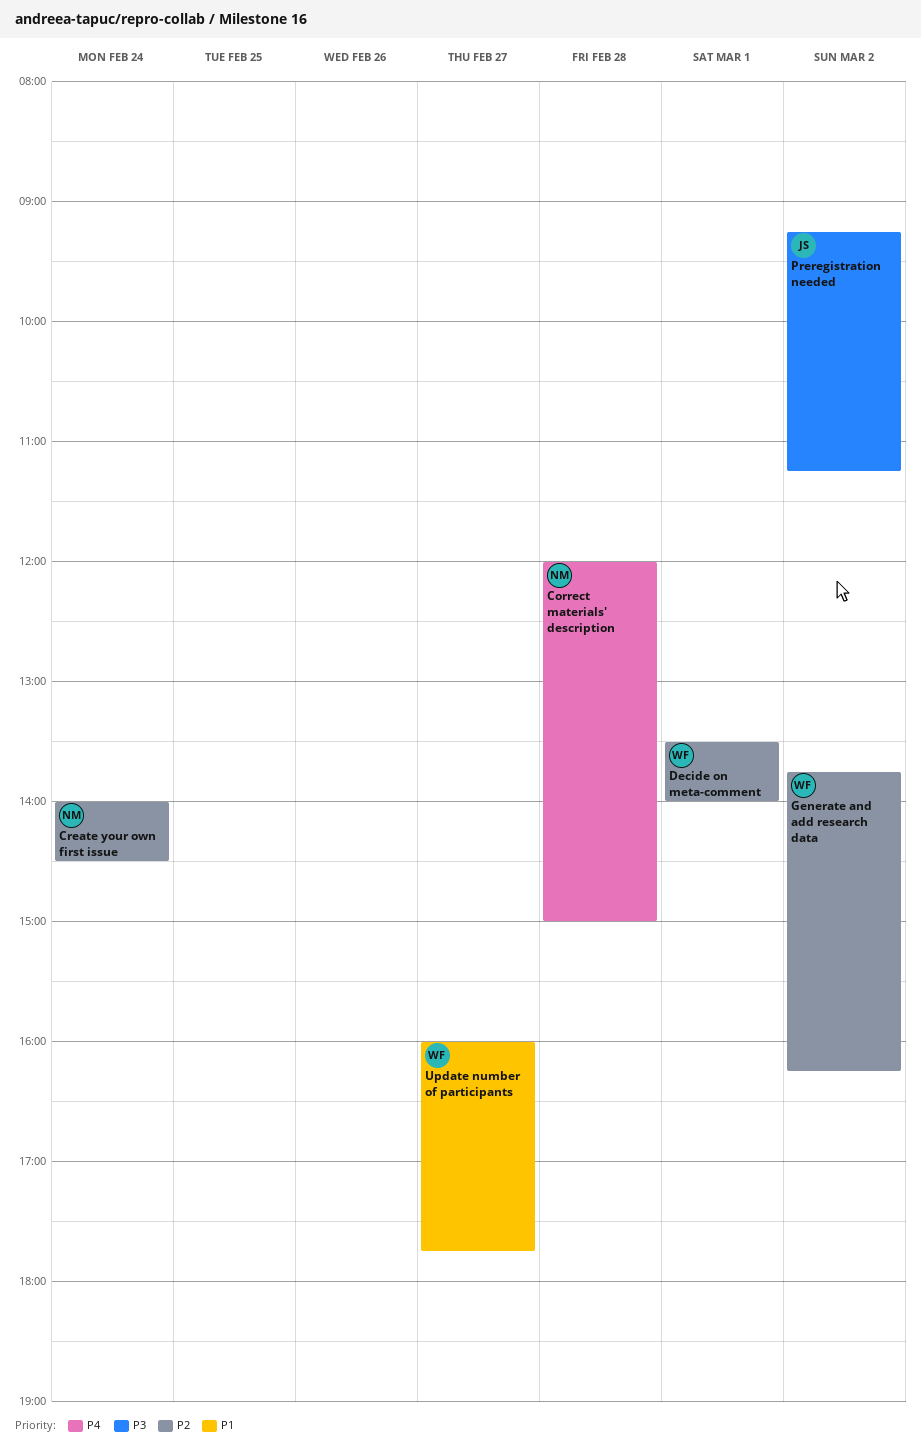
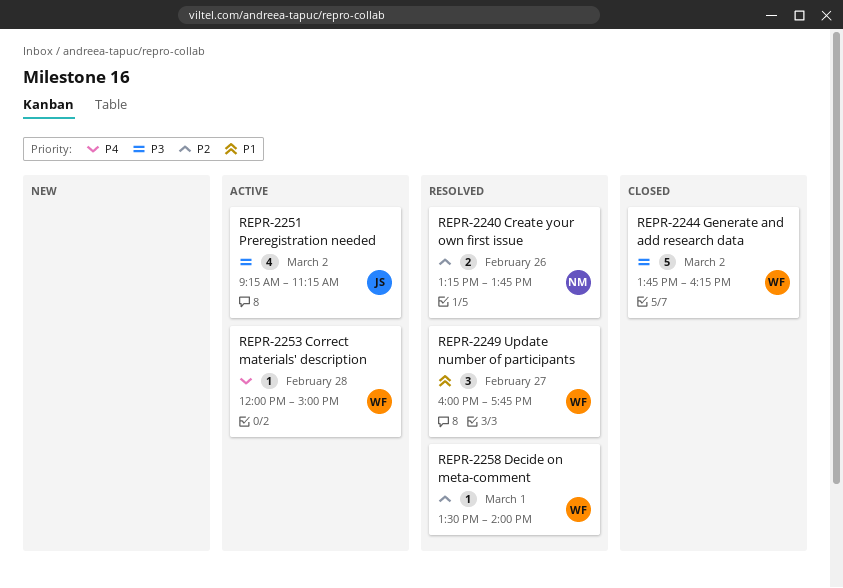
Correct materials' description, owner: NM -> WF
Create your own first issue, day: Feb 24 -> Feb 26
Create your own first issue, begins: 14:00 -> 13:15
Create your own first issue, ends: 14:30 -> 13:45
Generate and add research data, priority: P2 -> P3

